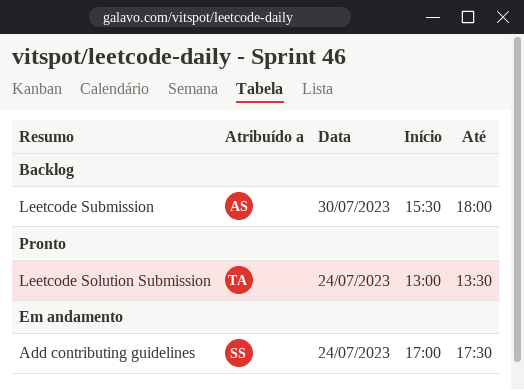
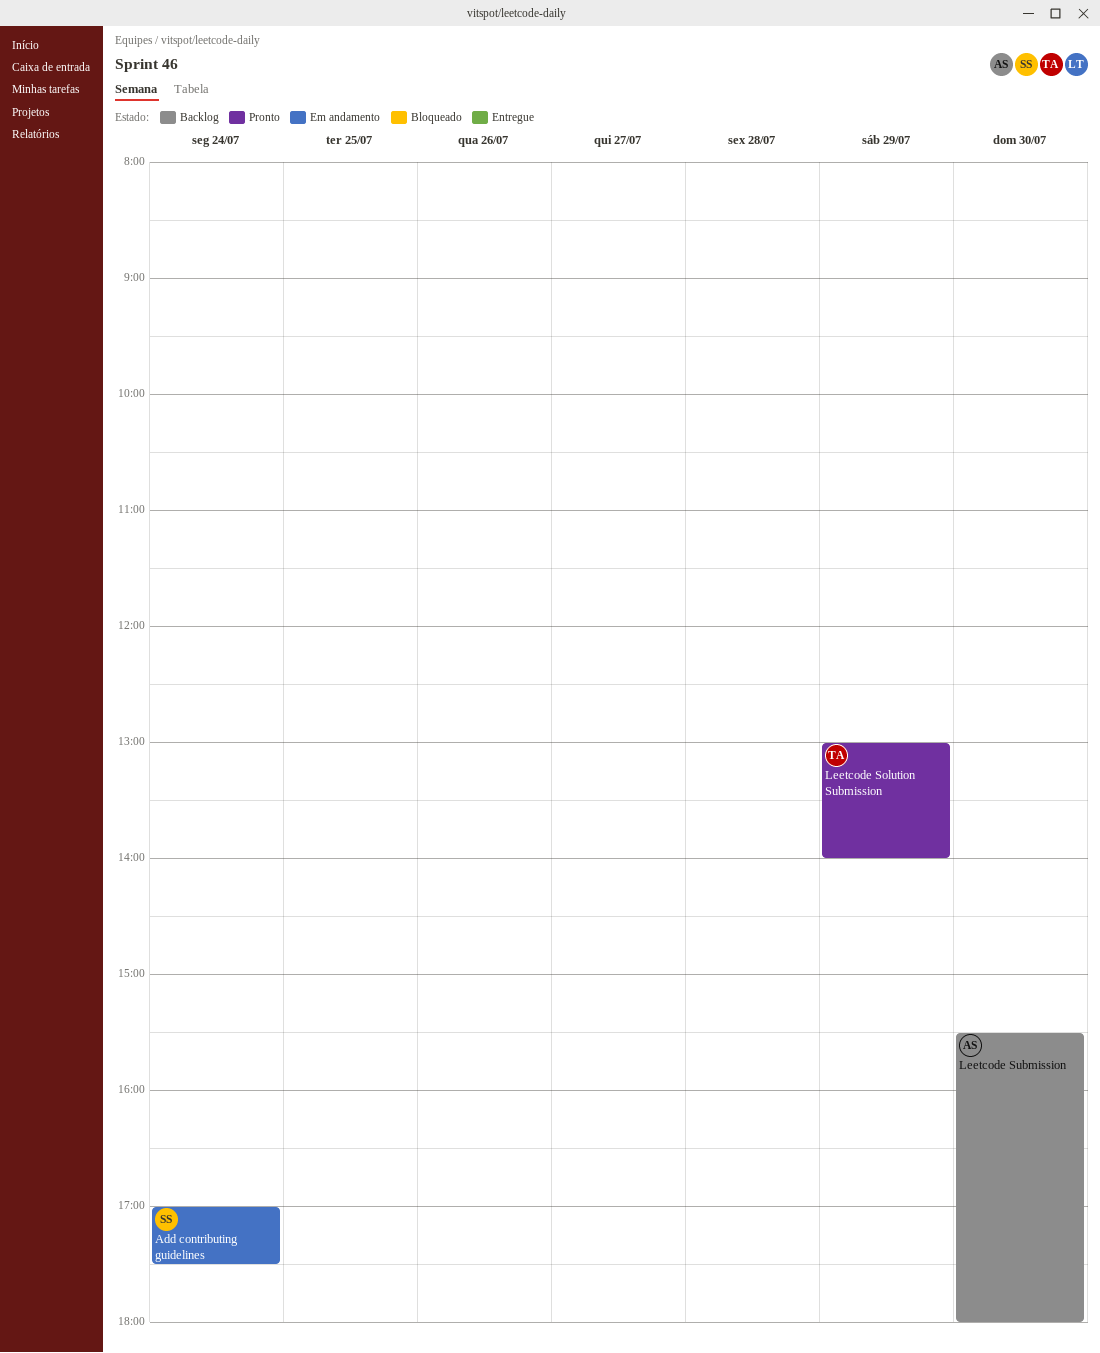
Leetcode Solution Submission, day: Jul 24 -> Jul 29
Leetcode Solution Submission, ends: 13:30 -> 14:00

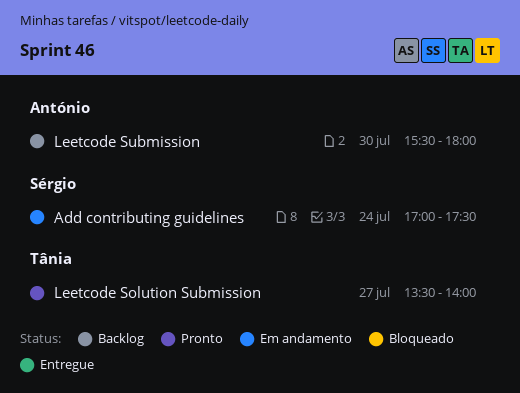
Leetcode Solution Submission, day: Jul 29 -> Jul 27
Leetcode Solution Submission, begins: 13:00 -> 13:30

